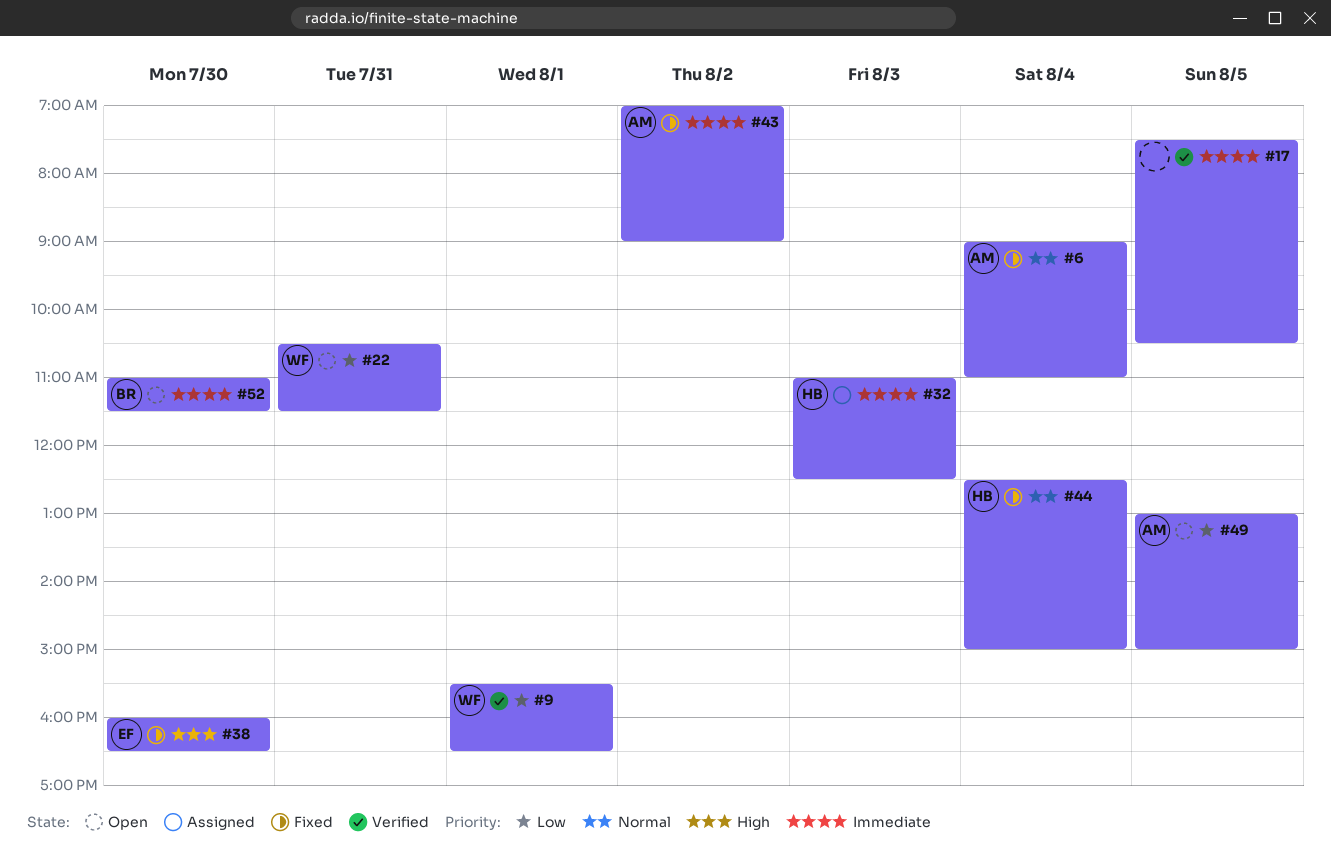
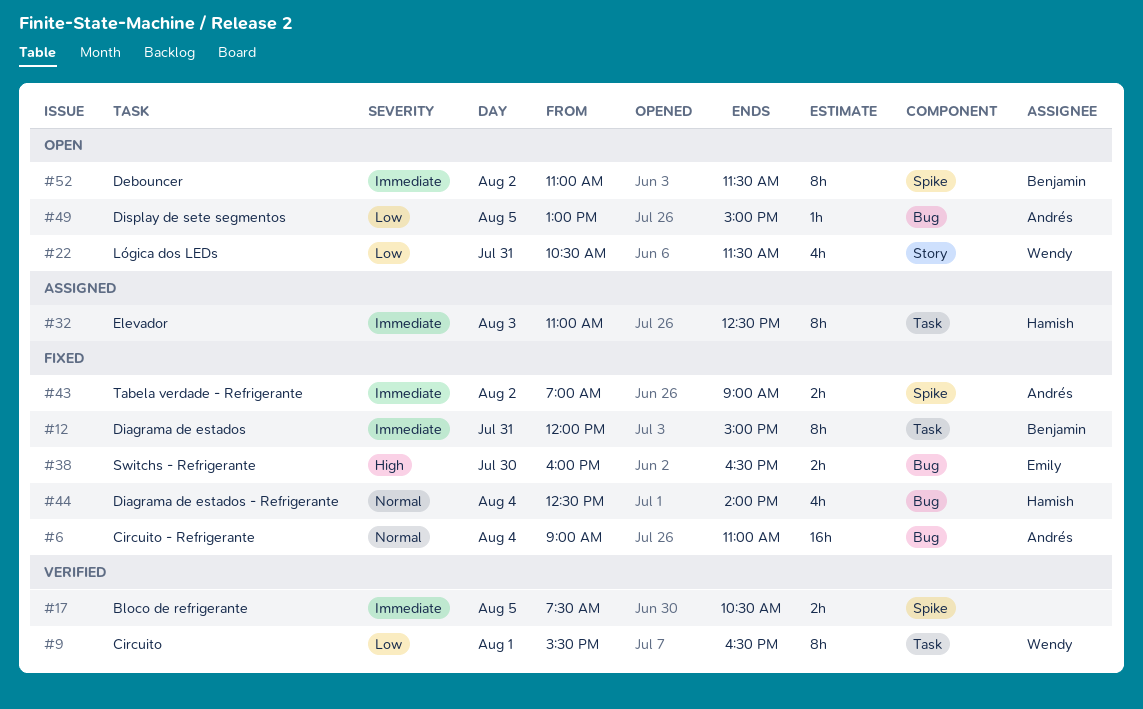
#12: none -> present
#44, ends: 15:00 -> 14:00
#52, day: Jul 30 -> Aug 2

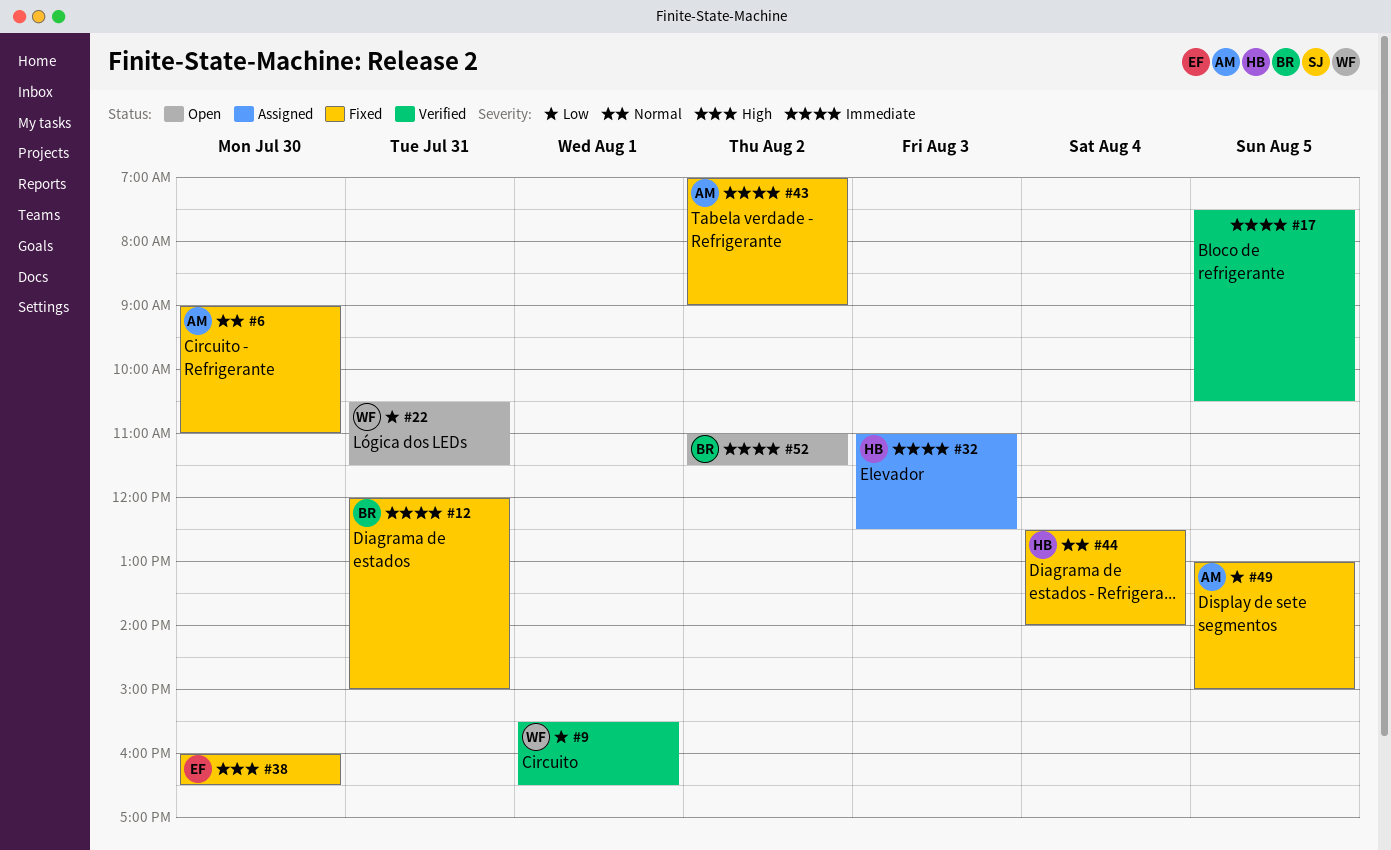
#6, day: Aug 4 -> Jul 30
#49, status: Open -> Fixed

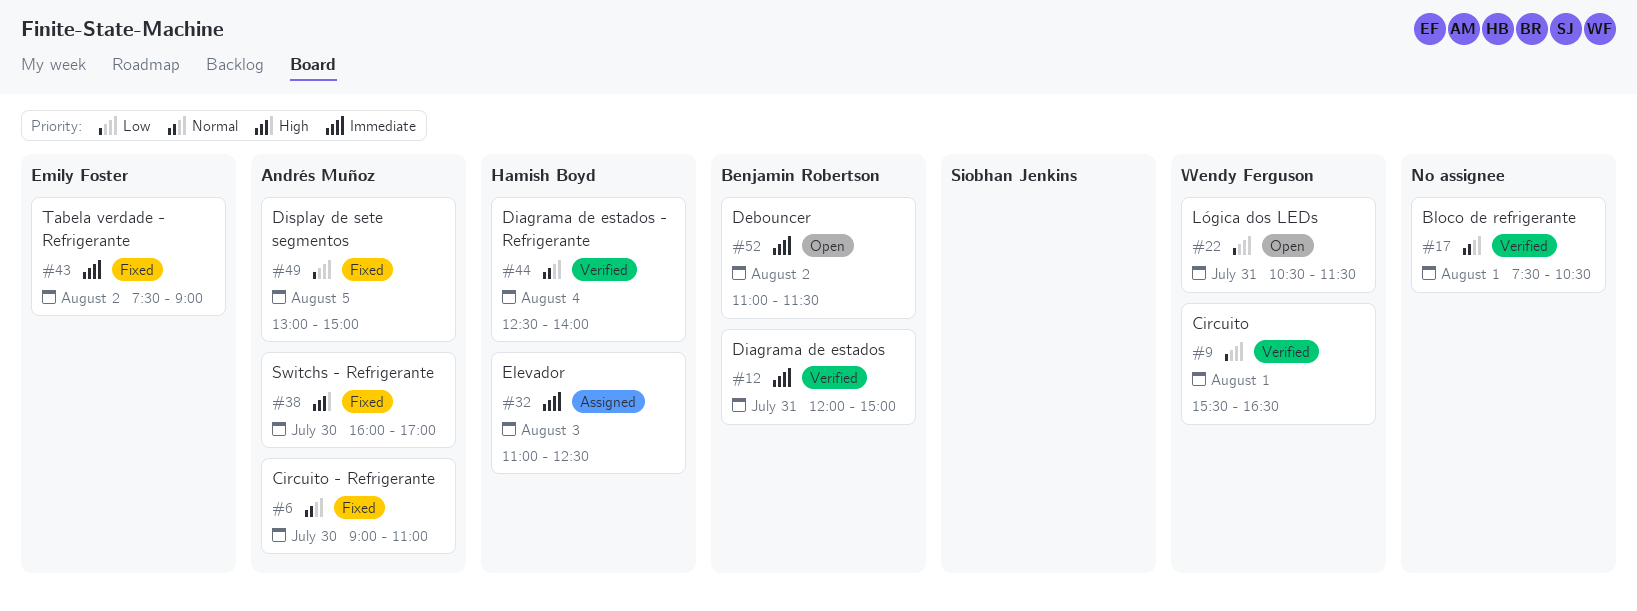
#12, status: Fixed -> Verified
#17, priority: Immediate -> Normal
#17, day: Aug 5 -> Aug 1
#38, owner: Emily Foster -> Andrés Muñoz
#38, ends: 16:30 -> 17:00
#43, owner: Andrés Muñoz -> Emily Foster
#43, begins: 07:00 -> 07:30
#44, status: Fixed -> Verified

